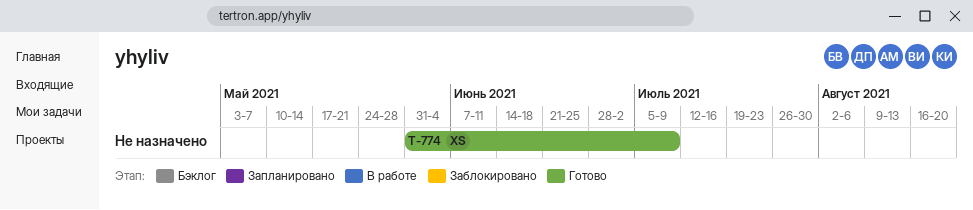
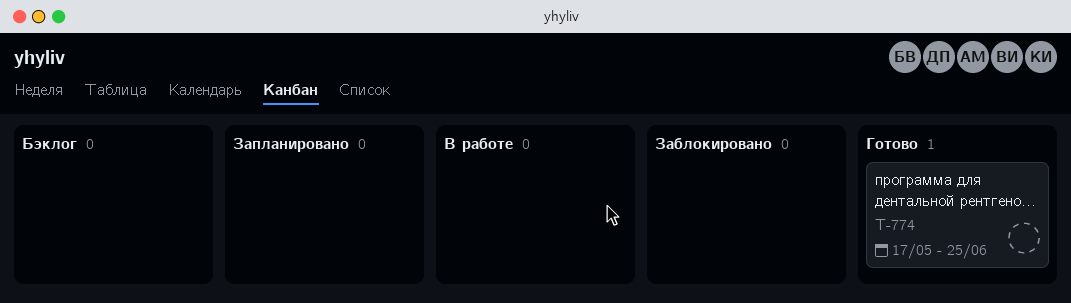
T-774, start: May 31 -> May 17
T-774, due: Jul 9 -> Jun 25

